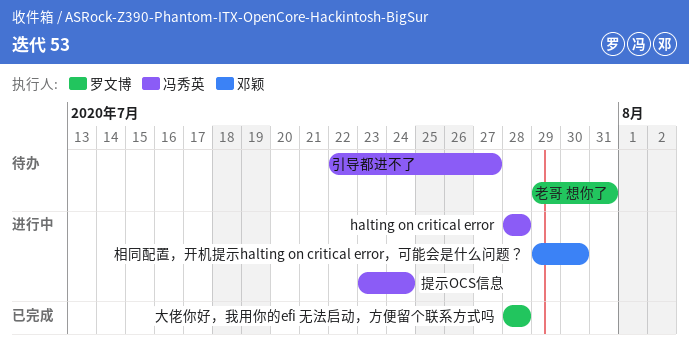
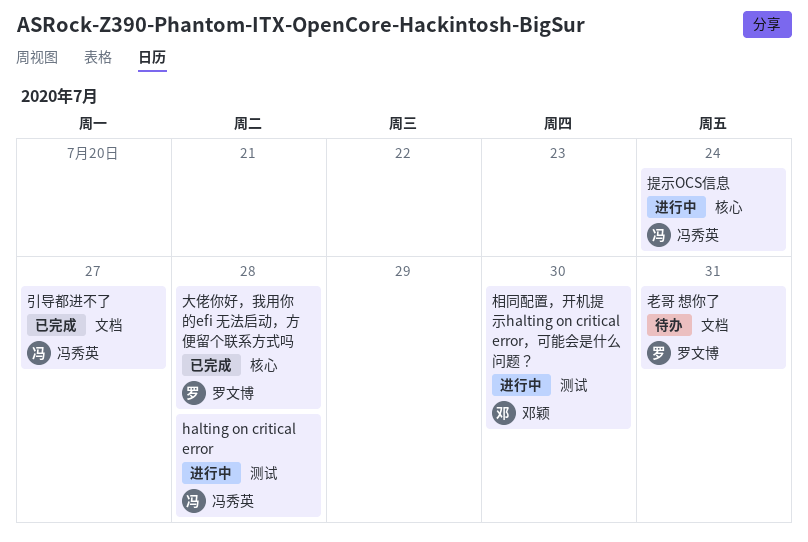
引导都进不了, status: 待办 -> 已完成

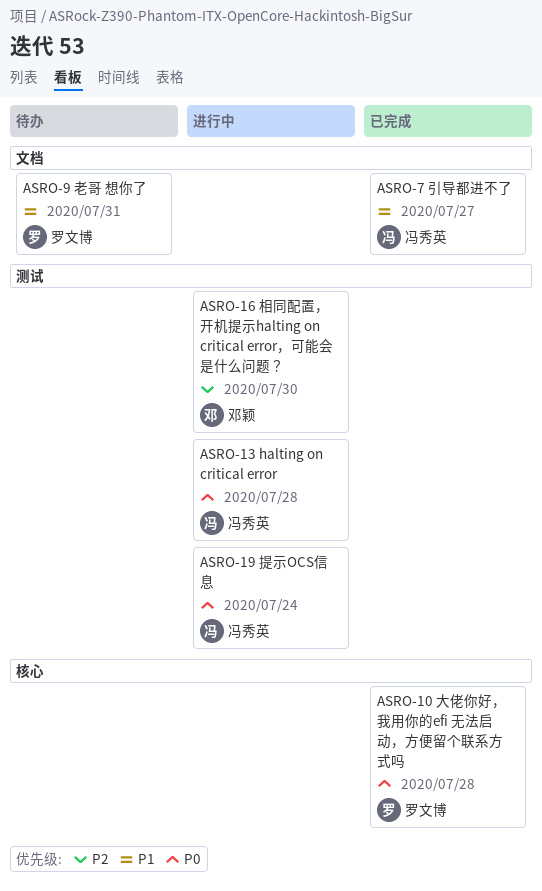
提示OCS信息, label: 核心 -> 测试

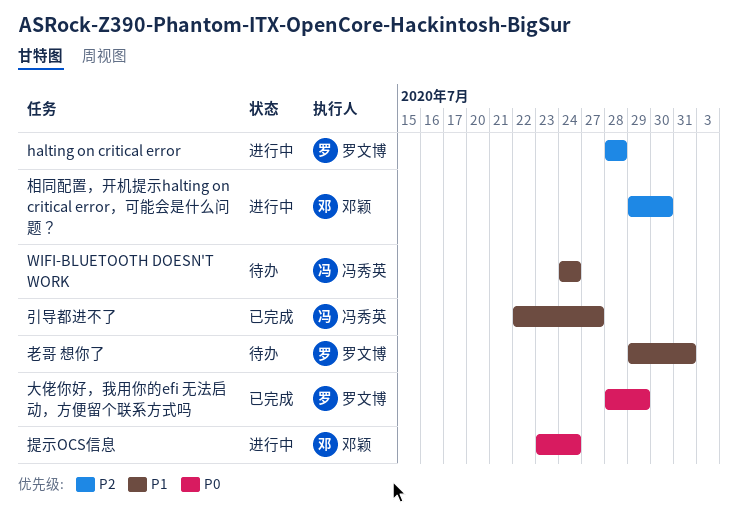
halting on critical error, owner: 冯秀英 -> 罗文博
halting on critical error, priority: P0 -> P2
WIFI-BLUETOOTH DOESN'T WORK: none -> present
大佬你好，我用你的efi 无法启动，方便留个联系方式吗, due: Jul 28 -> Jul 29
提示OCS信息, owner: 冯秀英 -> 邓颖

